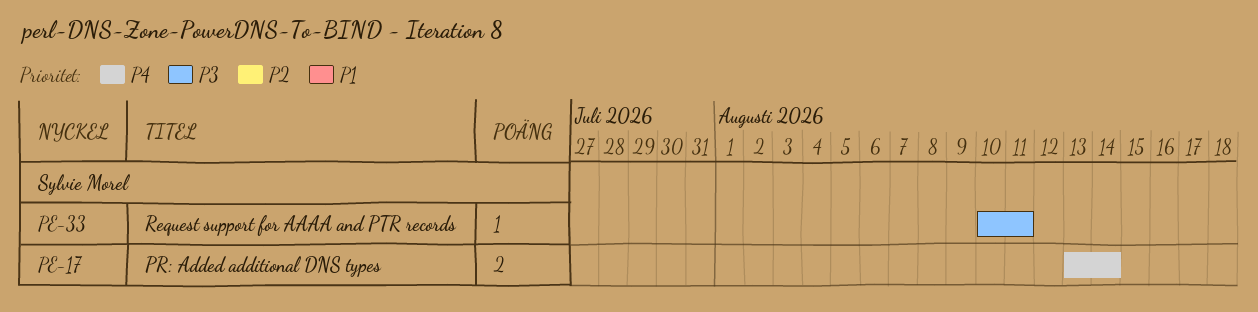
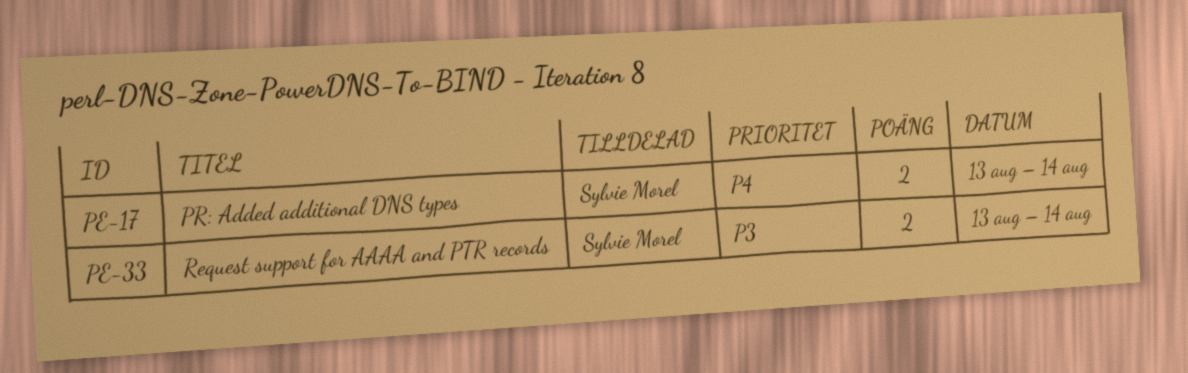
PE-33, estimate: 1 -> 2
PE-33, start: Aug 10 -> Aug 13
PE-33, due: Aug 11 -> Aug 14

